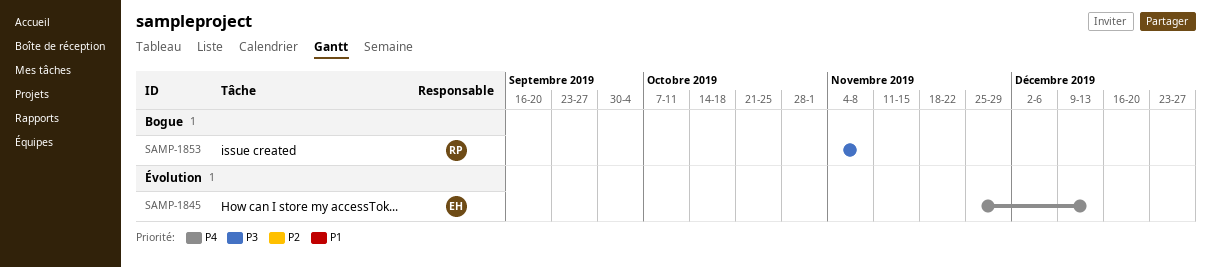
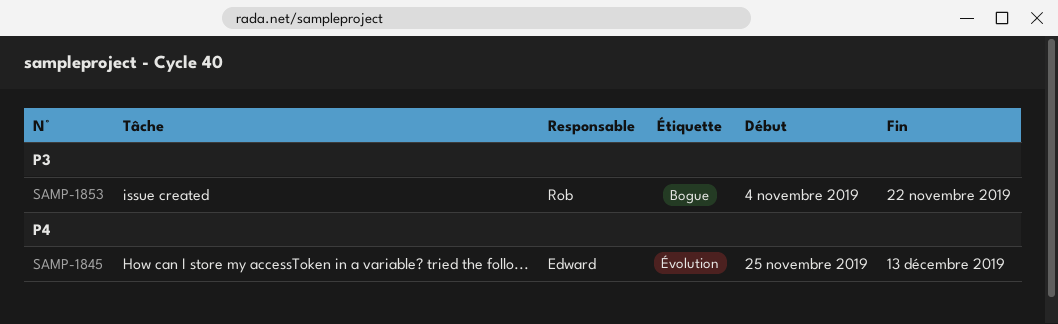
SAMP-1853, due: Nov 8 -> Nov 22

